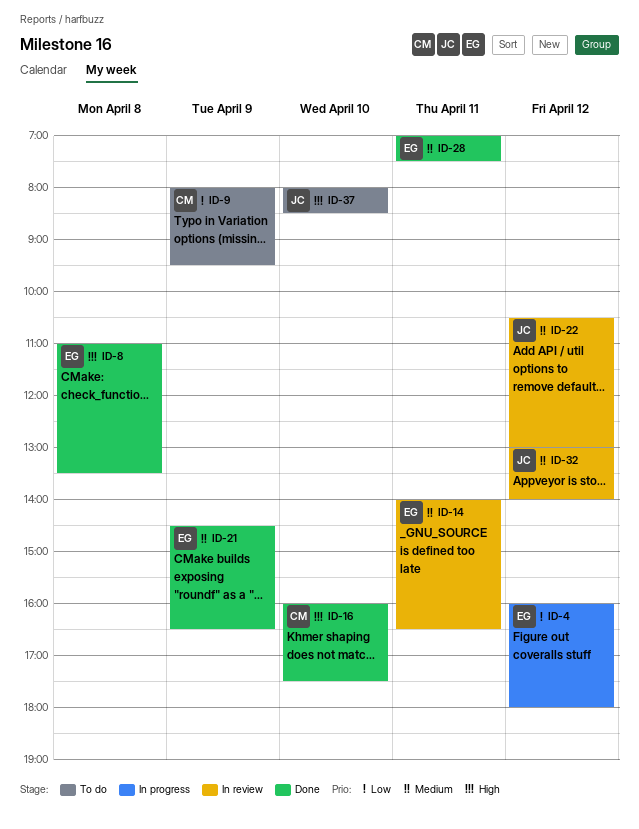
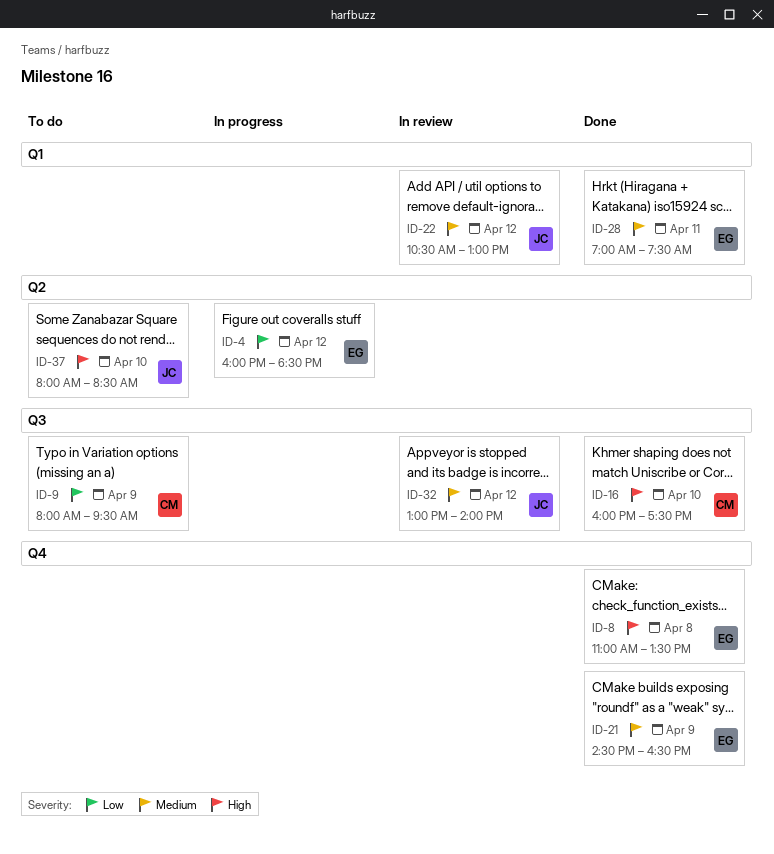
ID-4, ends: 18:00 -> 18:30
ID-14: present -> none

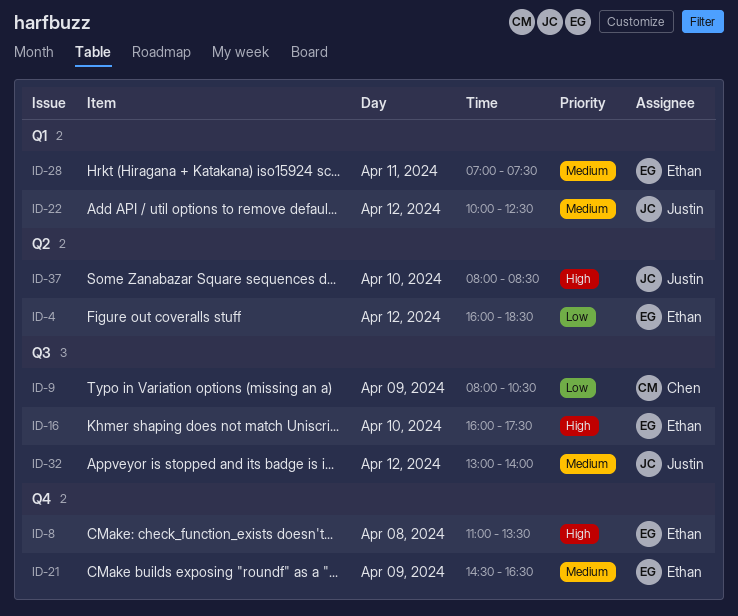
ID-9, ends: 09:30 -> 10:30
ID-16, owner: Chen -> Ethan
ID-22, begins: 10:30 -> 10:00
ID-22, ends: 13:00 -> 12:30

